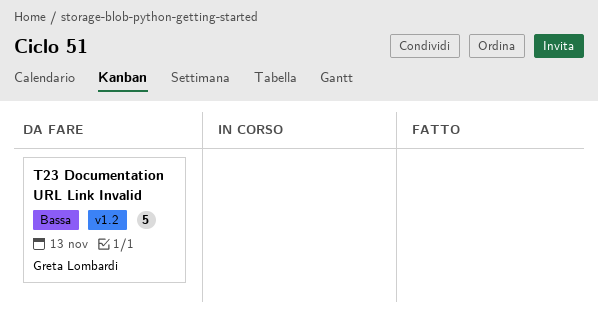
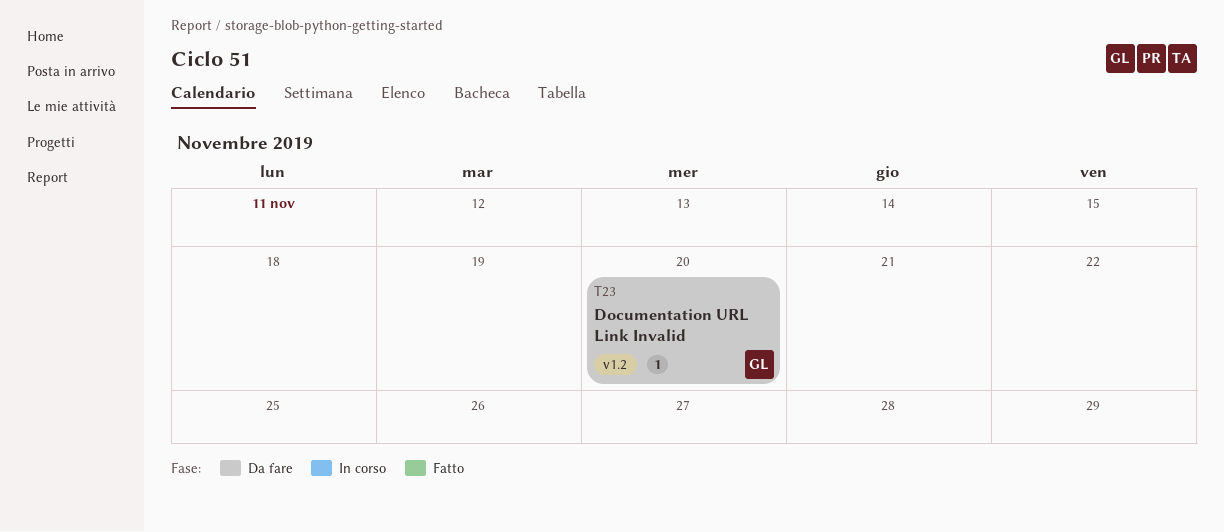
T23, estimate: 5 -> 1
T23, due: Nov 13 -> Nov 20

